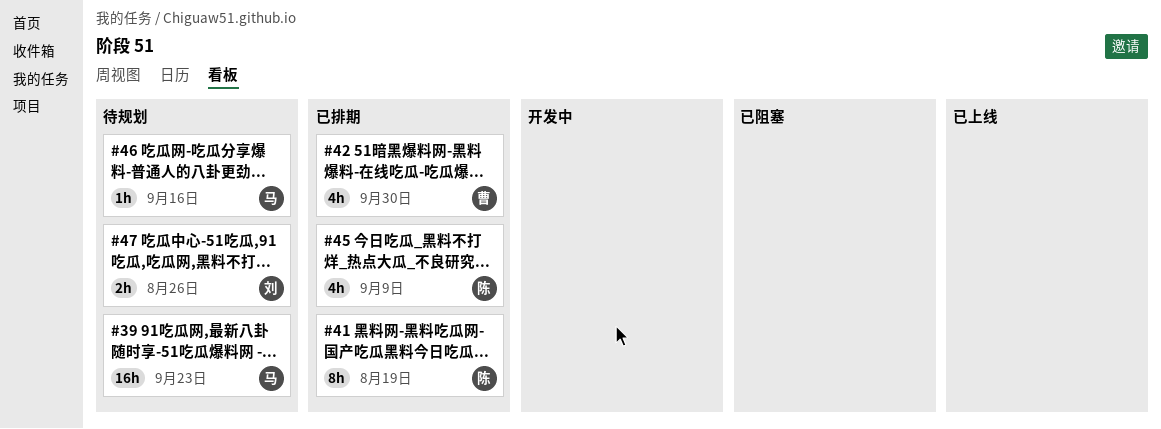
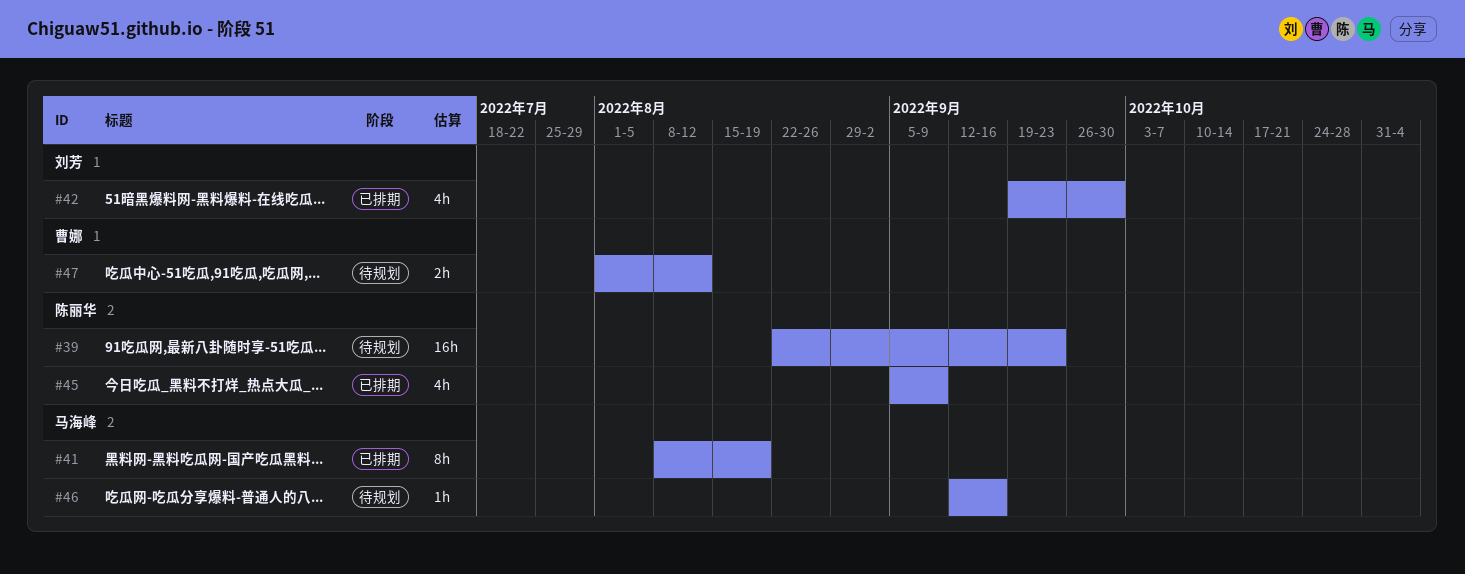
#39, owner: 马海峰 -> 陈丽华
#41, owner: 陈丽华 -> 马海峰
#42, owner: 曹娜 -> 刘芳
#47, owner: 刘芳 -> 曹娜
#47, due: Aug 26 -> Aug 12

